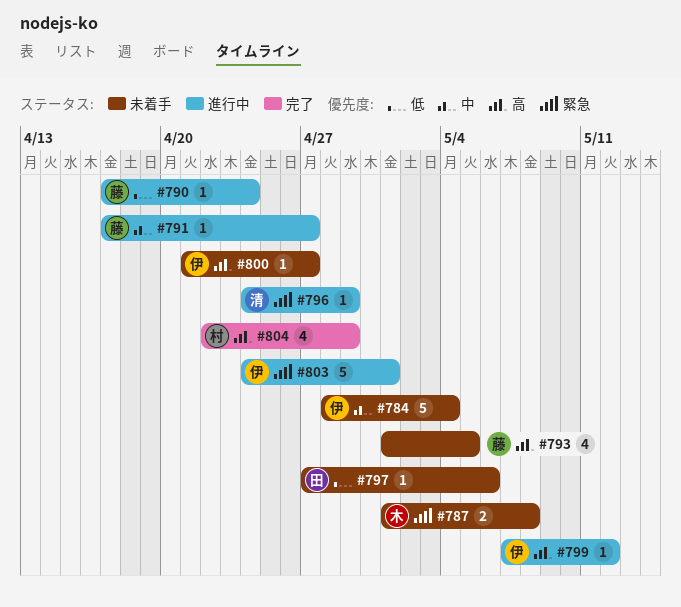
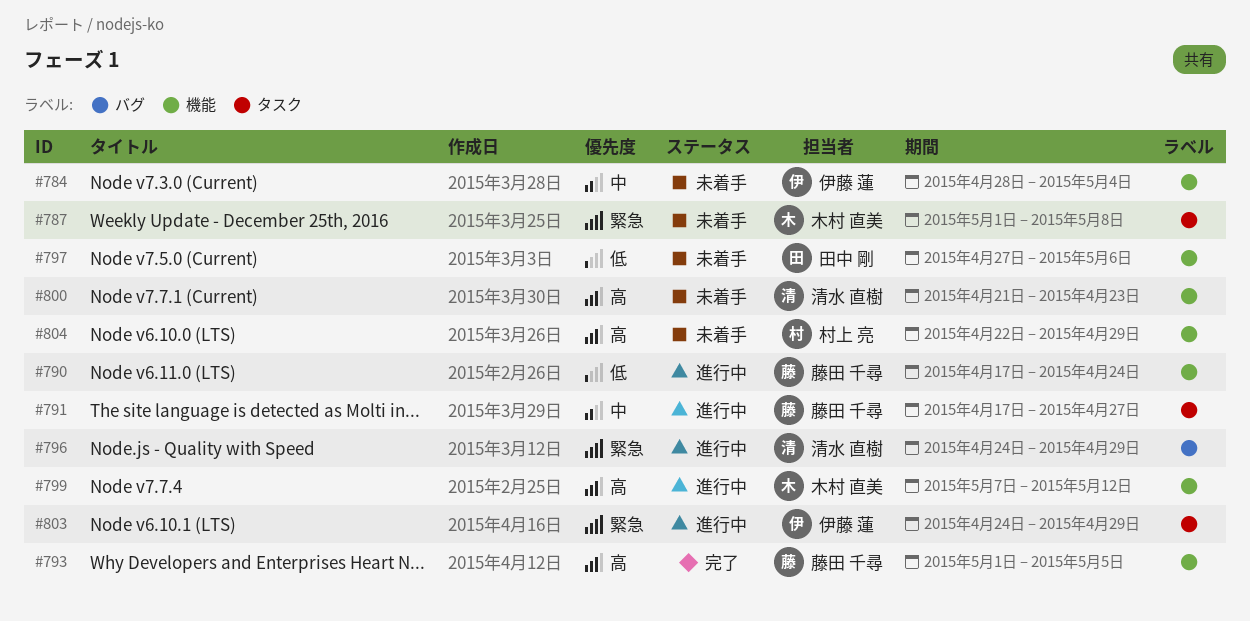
#793, status: 未着手 -> 完了
#799, owner: 伊藤 蓮 -> 木村 直美
#800, owner: 伊藤 蓮 -> 清水 直樹
#800, due: Apr 27 -> Apr 23
#803, due: May 1 -> Apr 29
#804, status: 完了 -> 未着手

